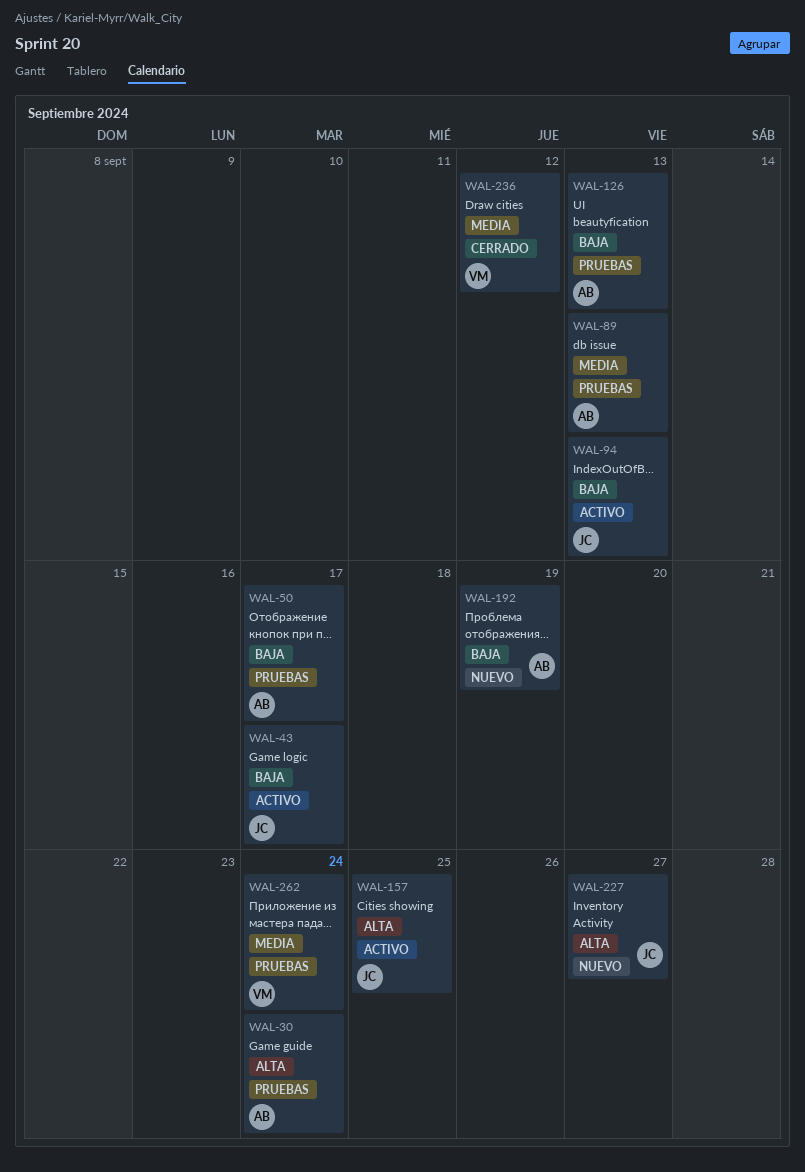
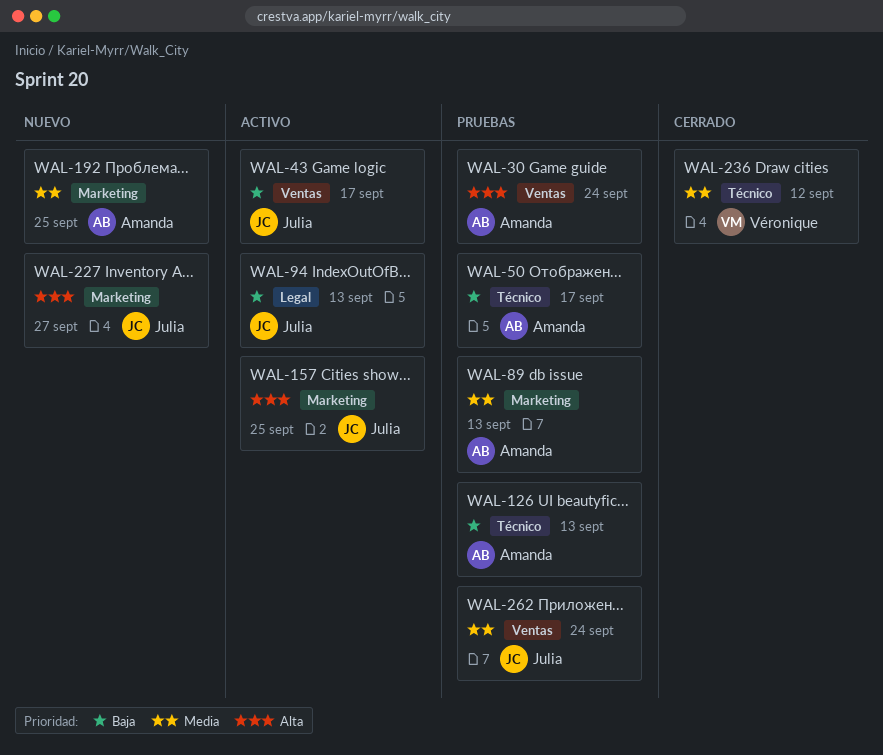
WAL-192, priority: Baja -> Media
WAL-192, due: Sep 19 -> Sep 25
WAL-262, owner: Véronique -> Julia

